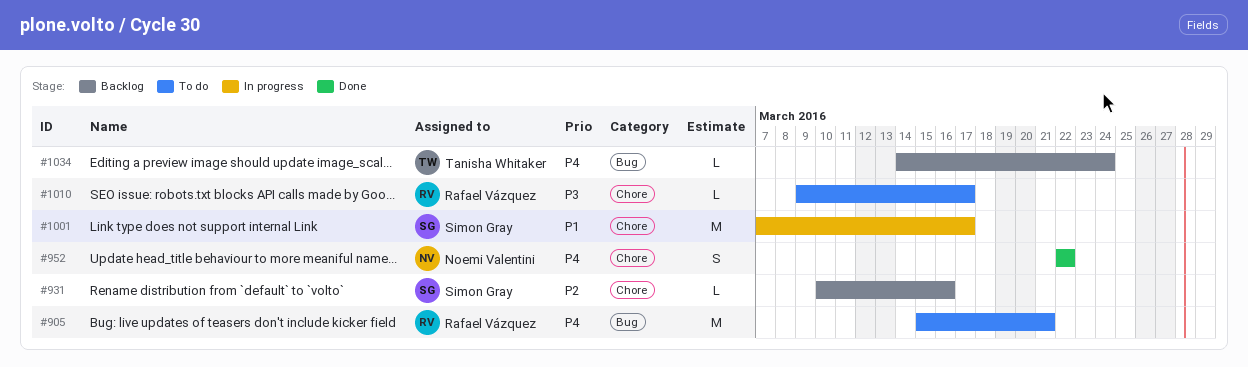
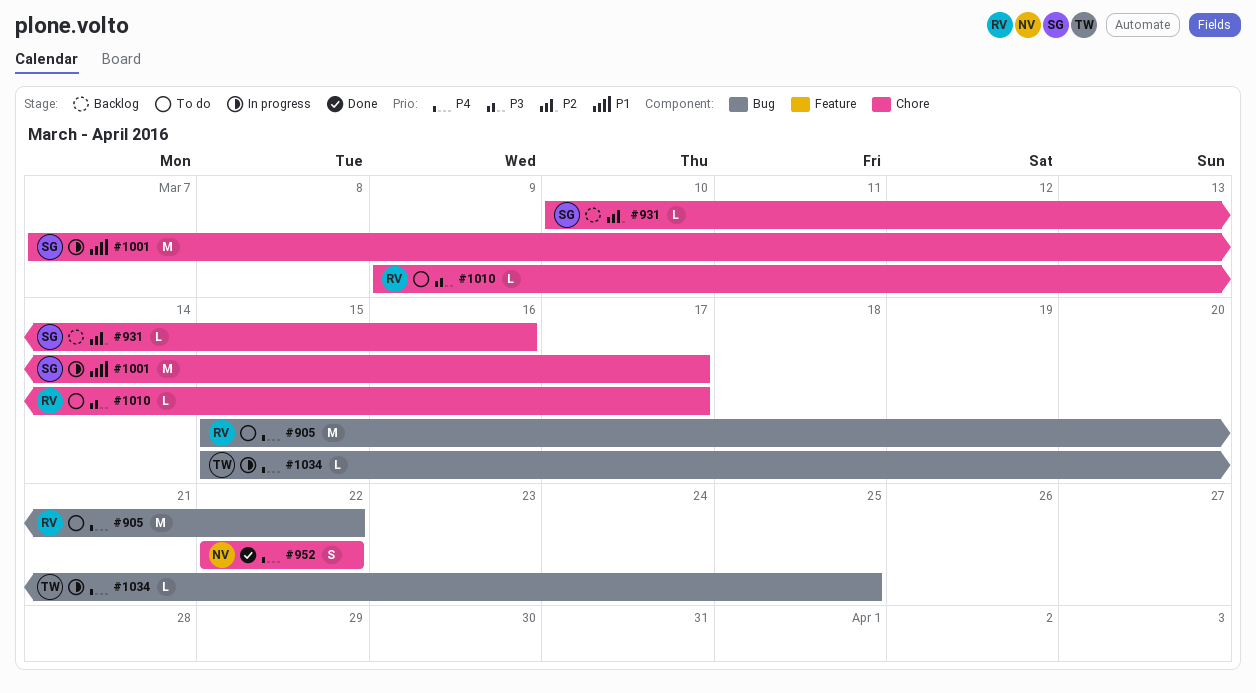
#905, due: Mar 21 -> Mar 22
#1034, status: Backlog -> In progress
#1034, start: Mar 14 -> Mar 15
#1034, due: Mar 24 -> Mar 25

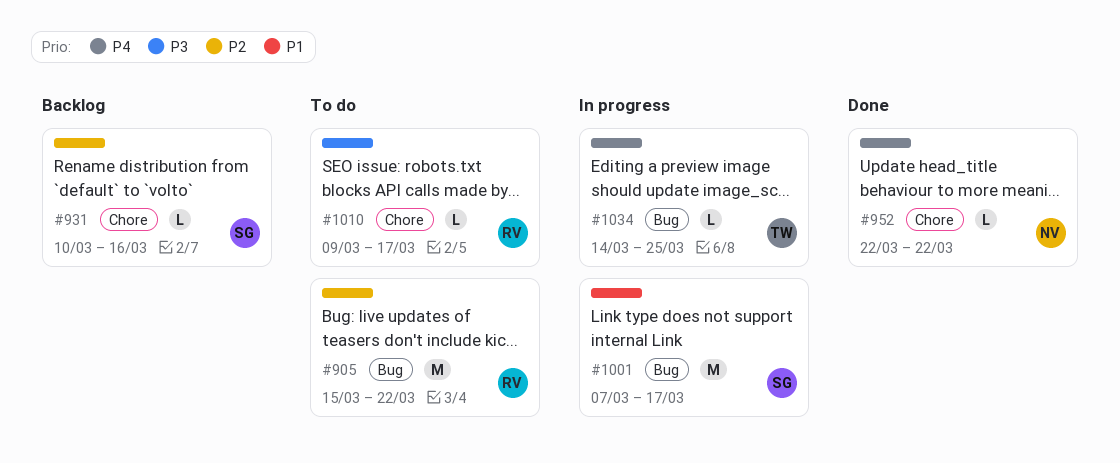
#905, priority: P4 -> P2
#952, estimate: S -> L
#1001, label: Chore -> Bug
#1034, start: Mar 15 -> Mar 14

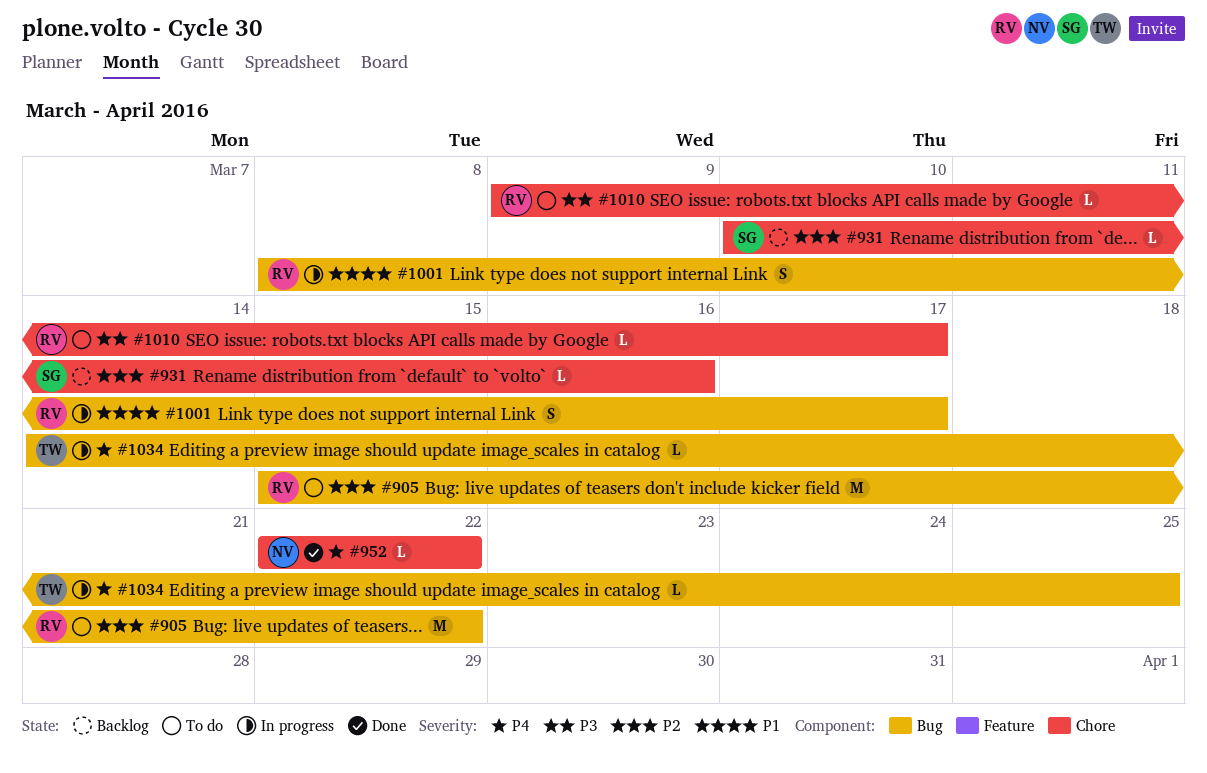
#1001, owner: SG -> RV
#1001, estimate: M -> S
#1001, start: Mar 7 -> Mar 8

